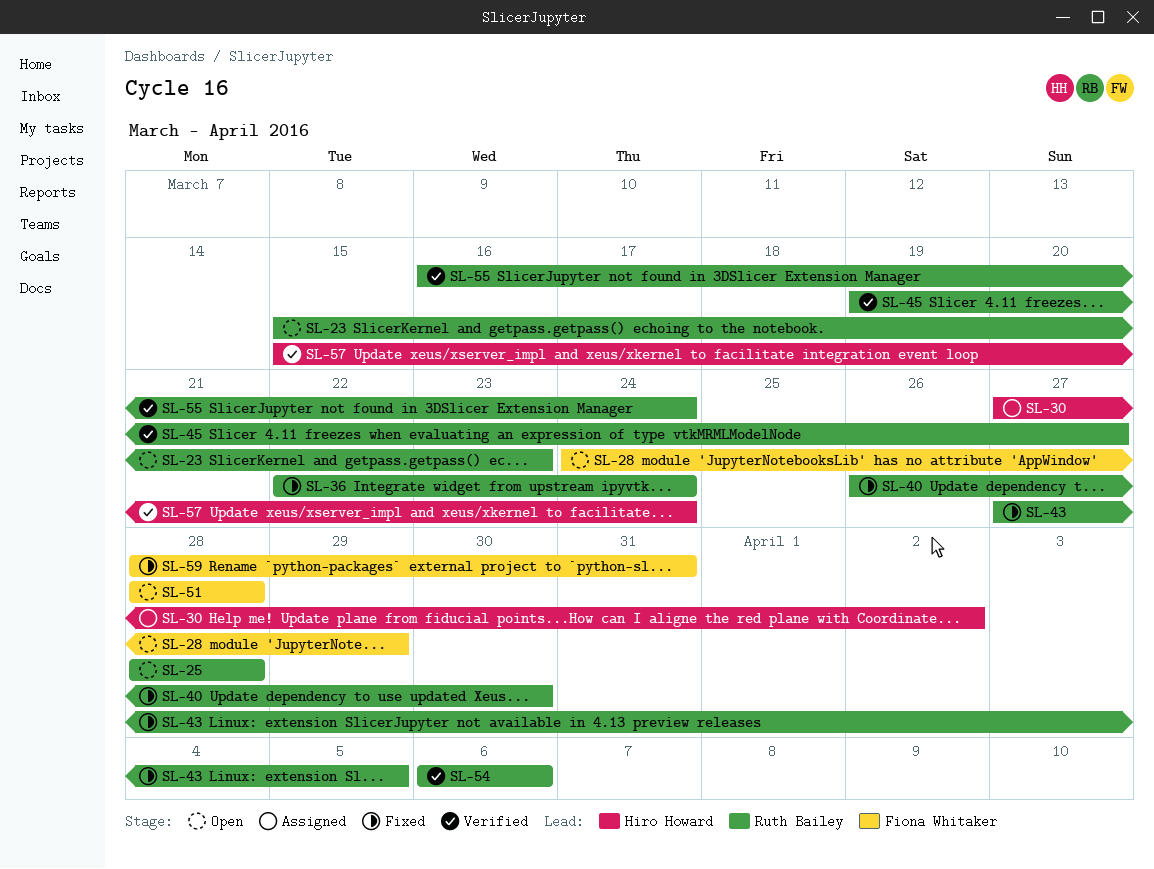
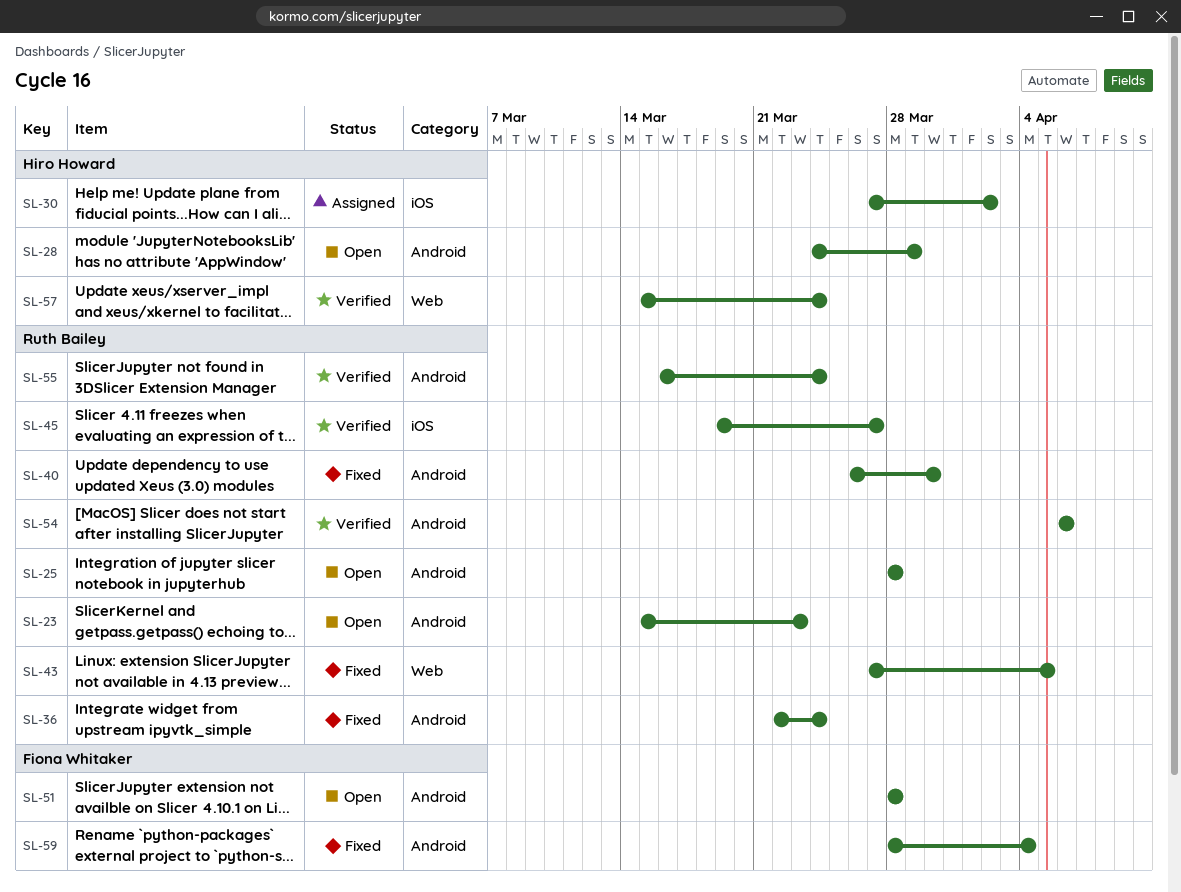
SL-28, owner: Fiona Whitaker -> Hiro Howard
SL-59, due: Mar 31 -> Apr 4

